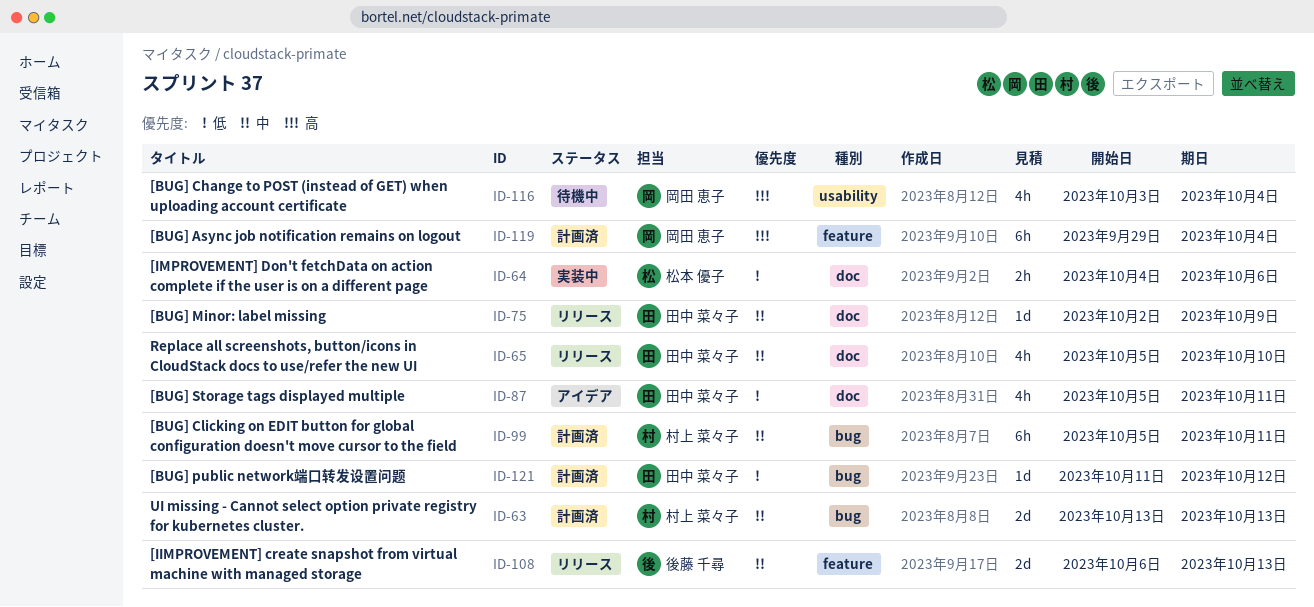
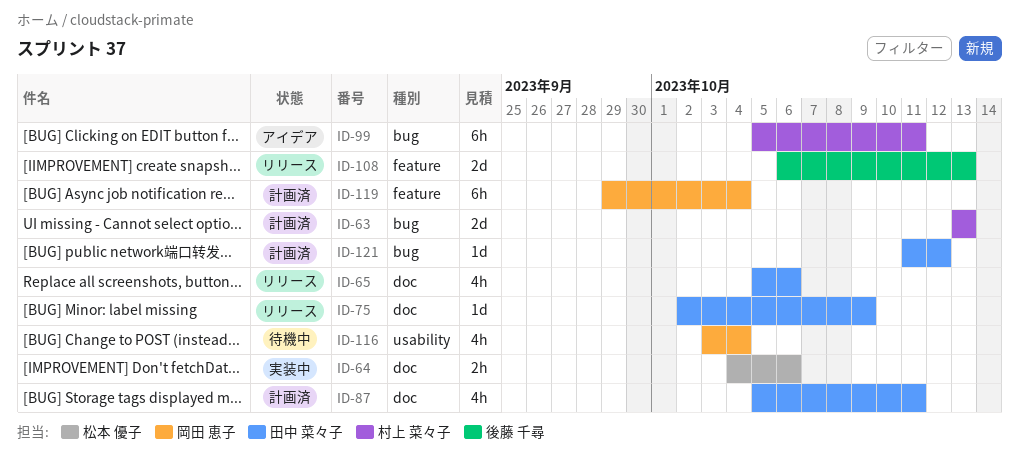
ID-65, due: Oct 10 -> Oct 6
ID-87, status: アイデア -> 計画済
ID-99, status: 計画済 -> アイデア

